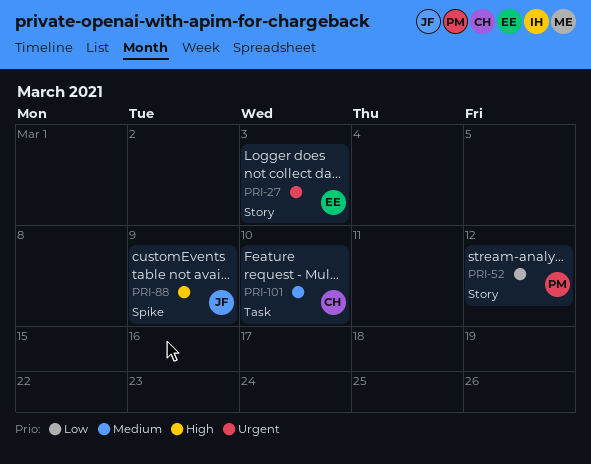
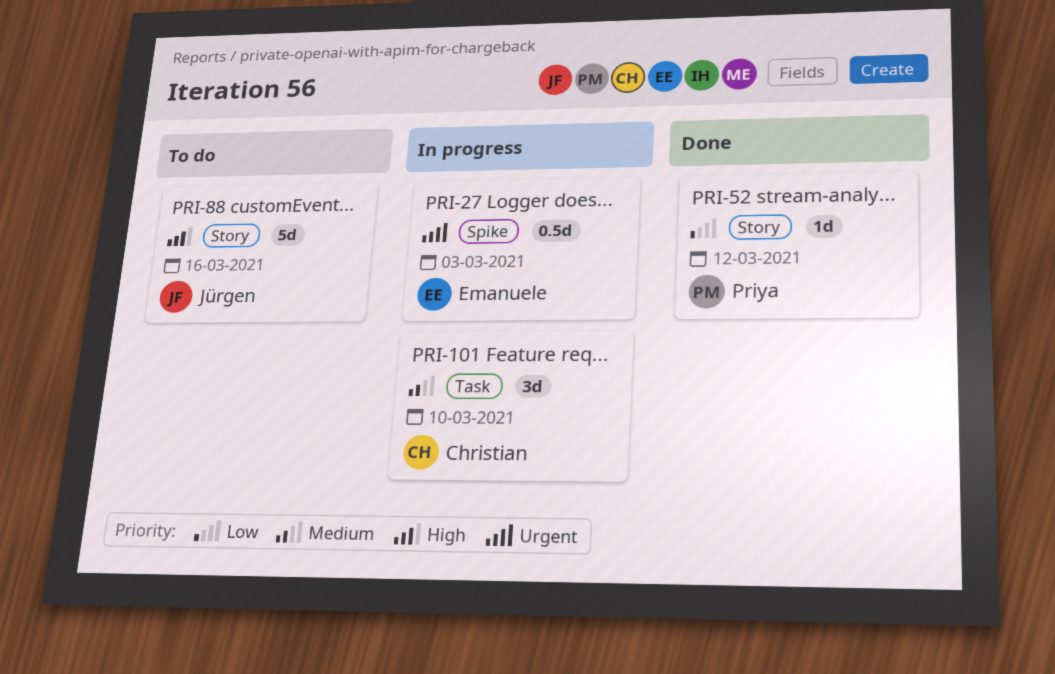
PRI-27, label: Story -> Spike
PRI-88, label: Spike -> Story
PRI-88, due: Mar 9 -> Mar 16

